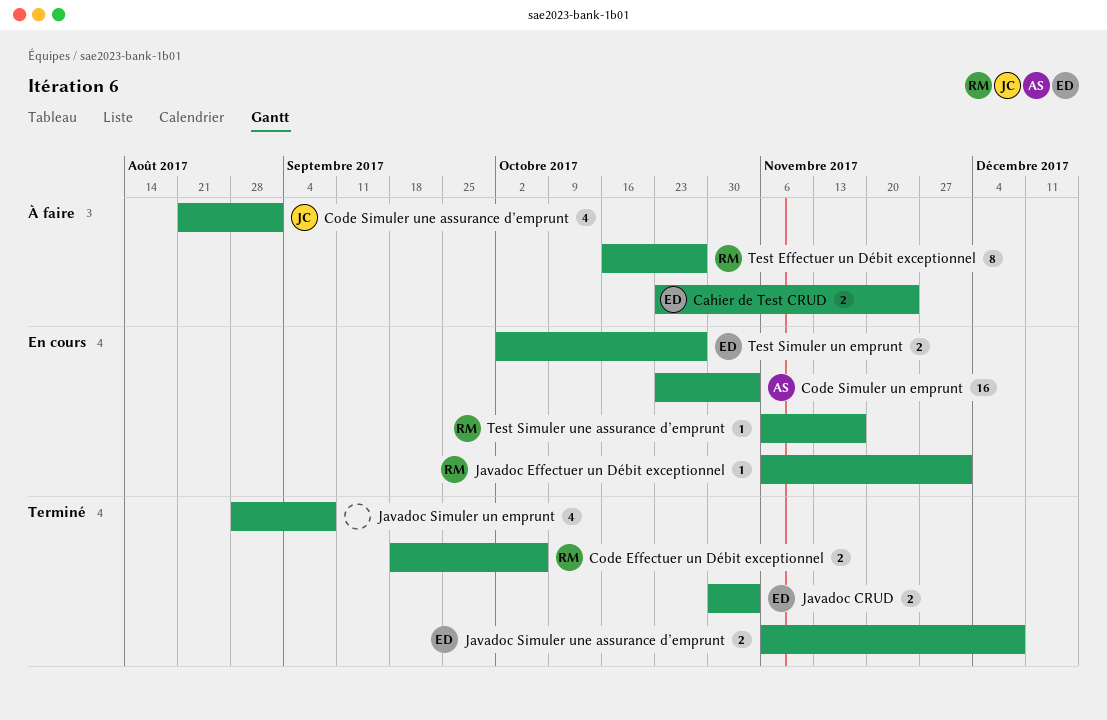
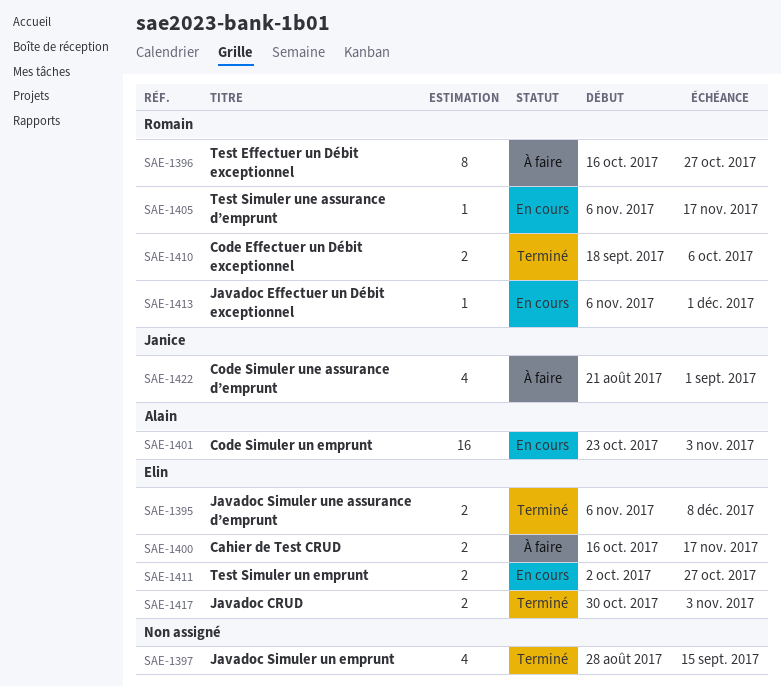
Cahier de Test CRUD, start: Oct 23 -> Oct 16
Cahier de Test CRUD, due: Nov 24 -> Nov 17
Javadoc Simuler un emprunt, due: Sep 8 -> Sep 15

